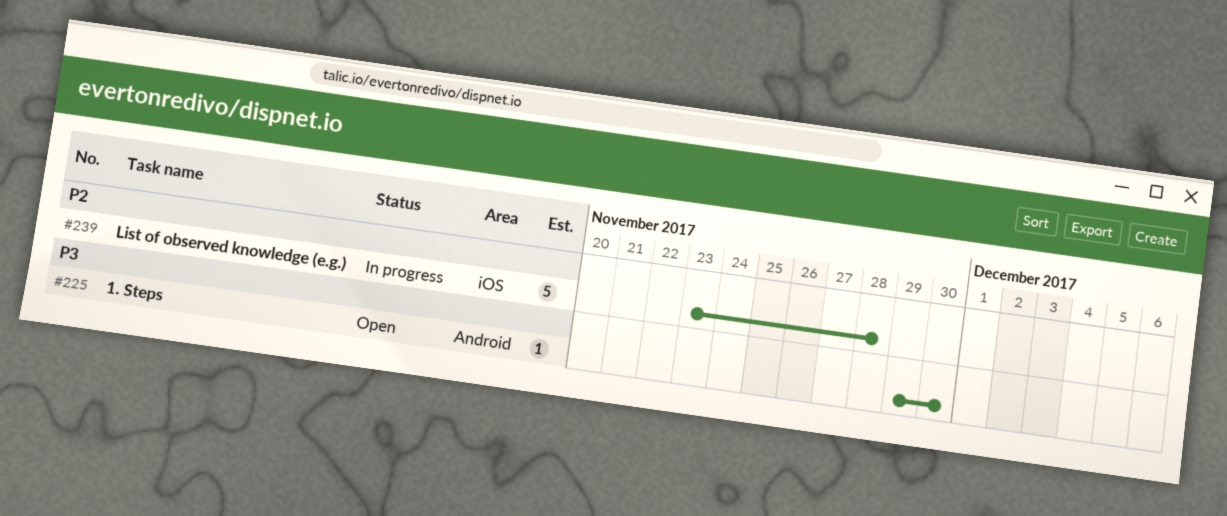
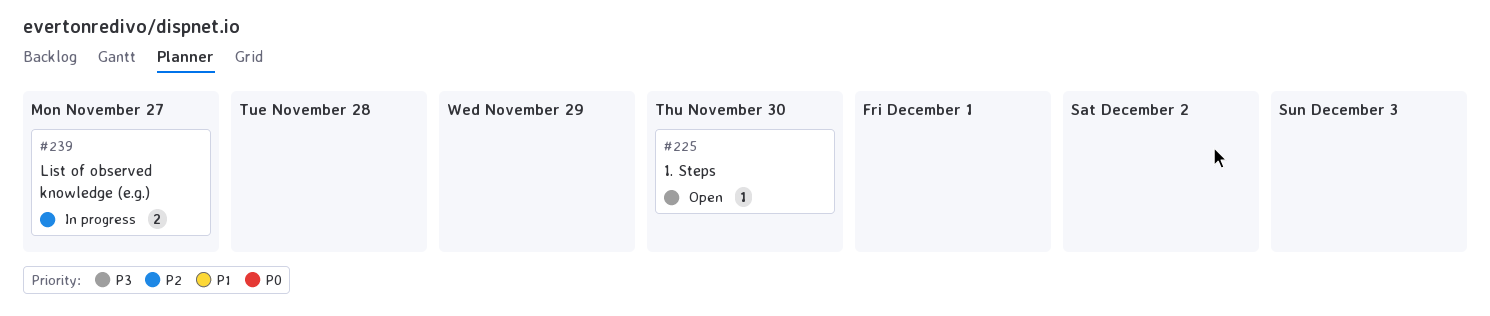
#239, estimate: 5 -> 2
#239, due: Nov 28 -> Nov 27

